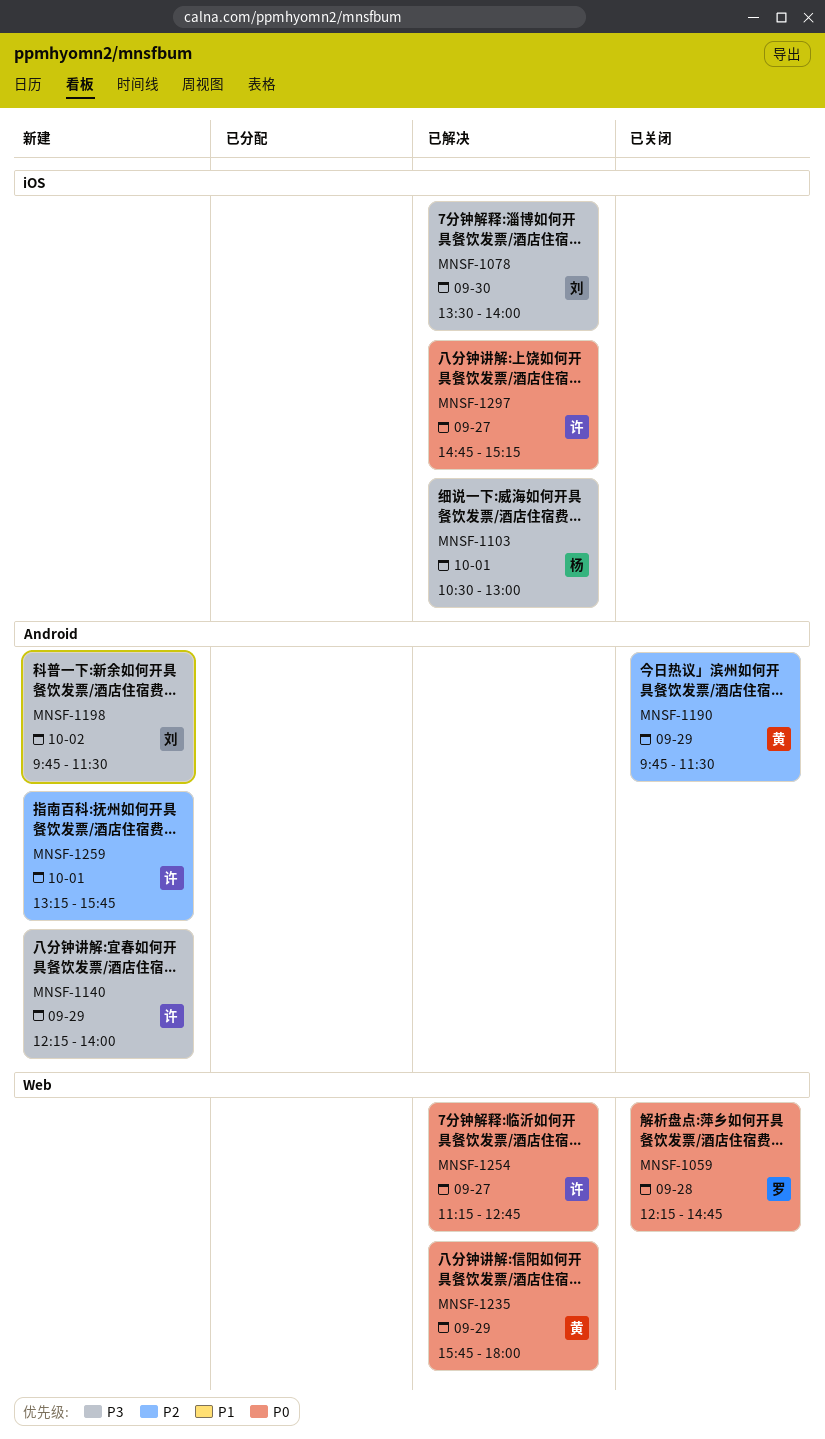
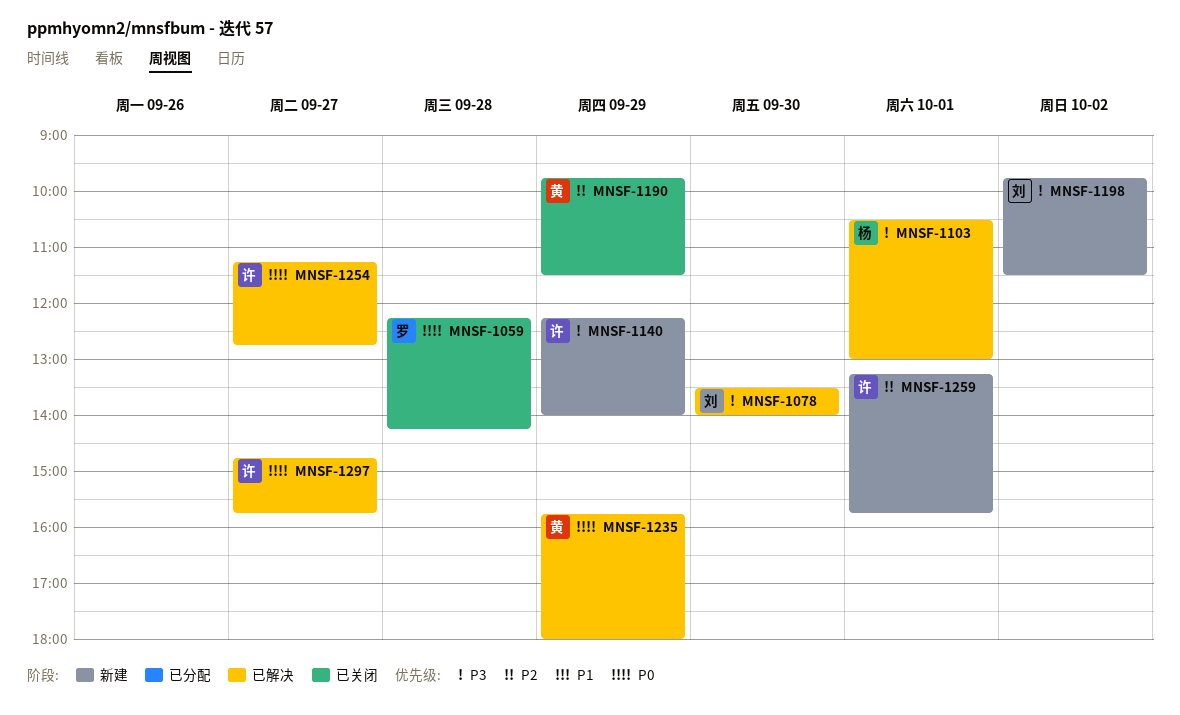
MNSF-1059, ends: 14:45 -> 14:15
MNSF-1297, ends: 15:15 -> 15:45

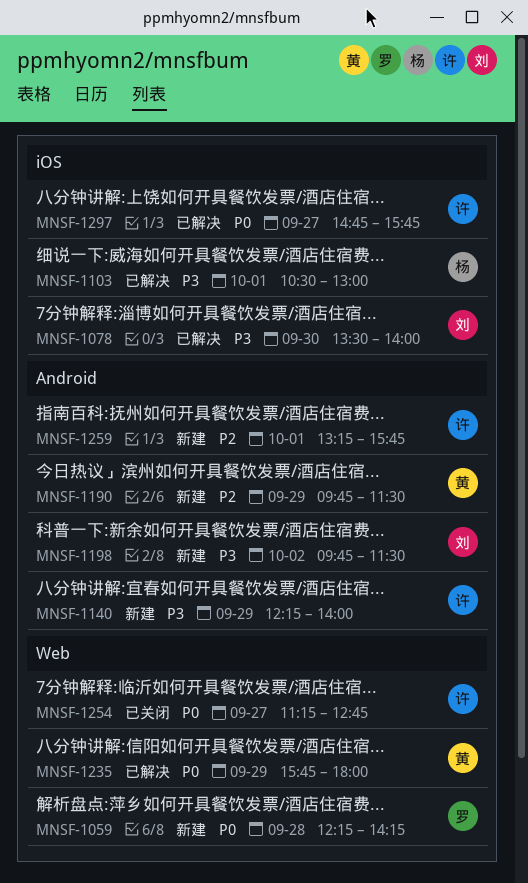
MNSF-1059, status: 已关闭 -> 新建
MNSF-1190, status: 已关闭 -> 新建
MNSF-1254, status: 已解决 -> 已关闭

